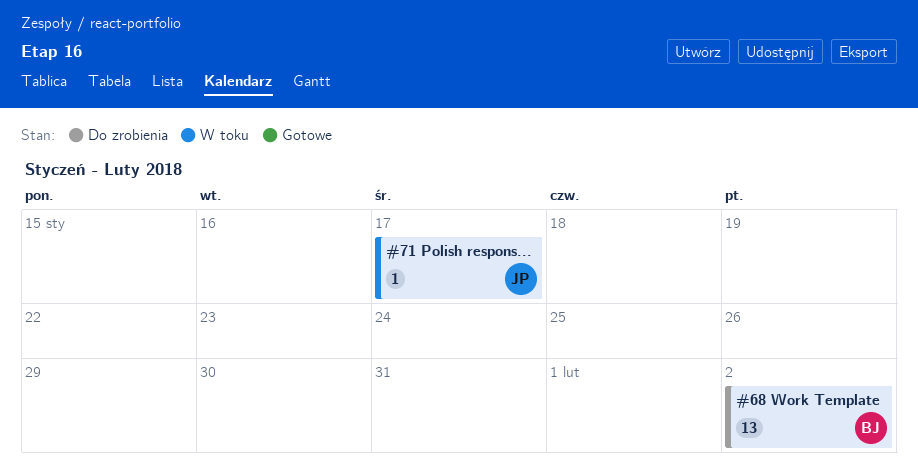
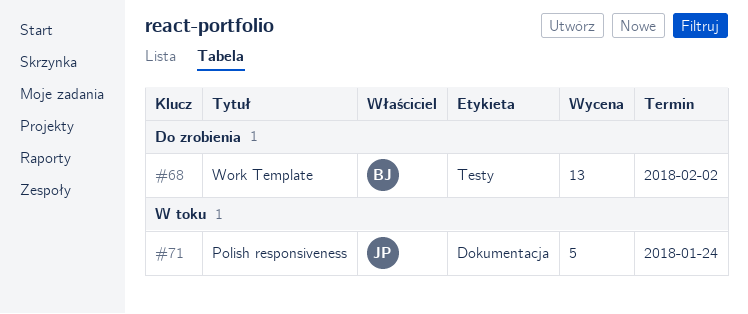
#71, estimate: 1 -> 5
#71, due: Jan 17 -> Jan 24

